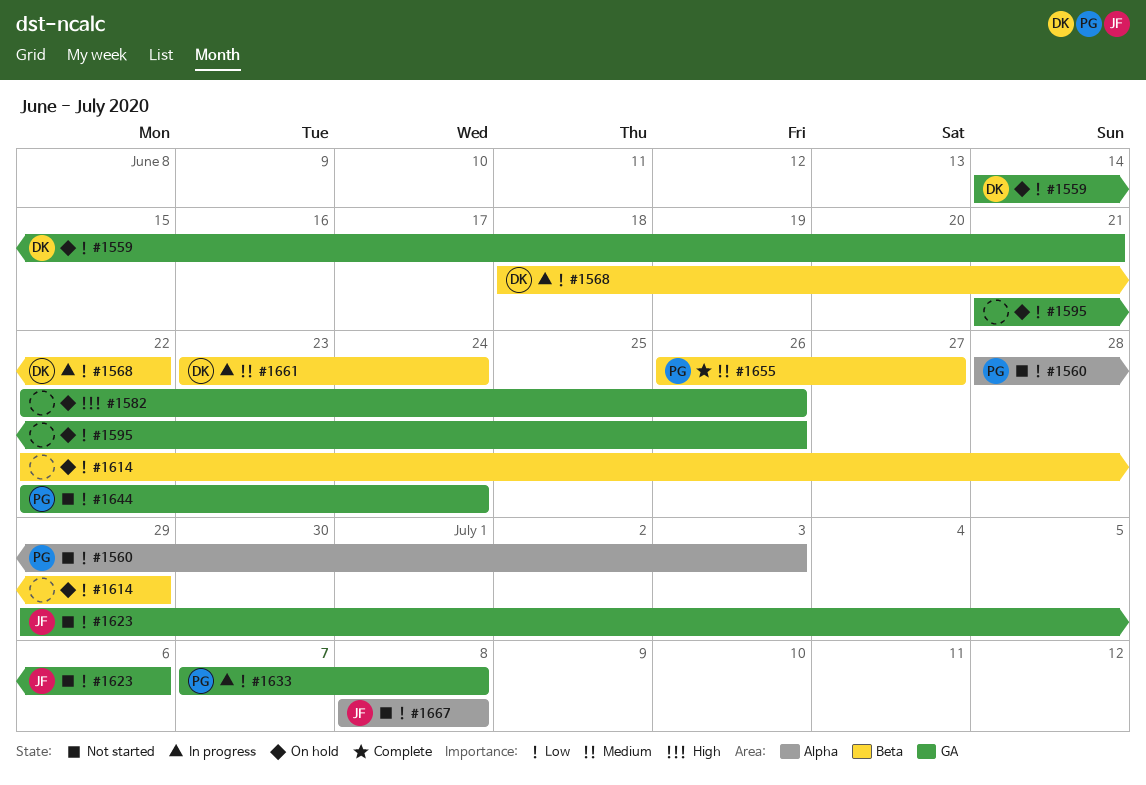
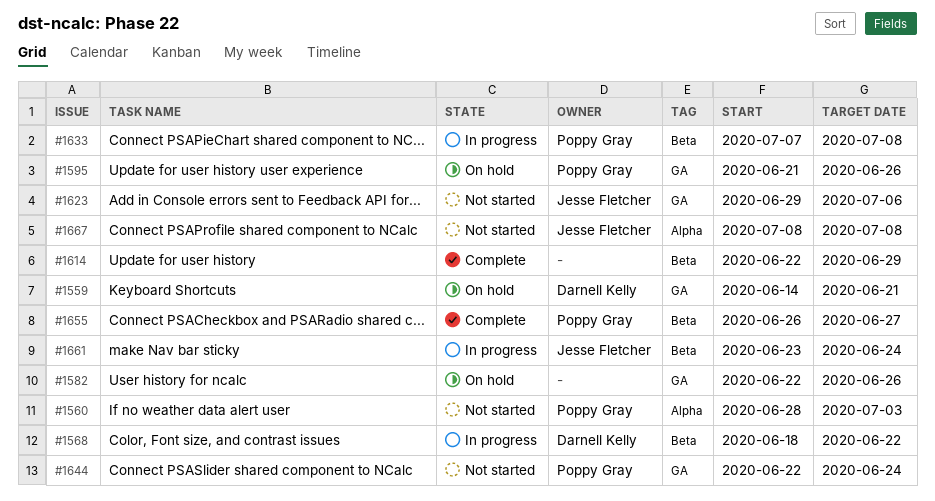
#1595, owner: none -> Poppy Gray
#1614, status: On hold -> Complete
#1633, label: GA -> Beta
#1661, owner: Darnell Kelly -> Jesse Fletcher

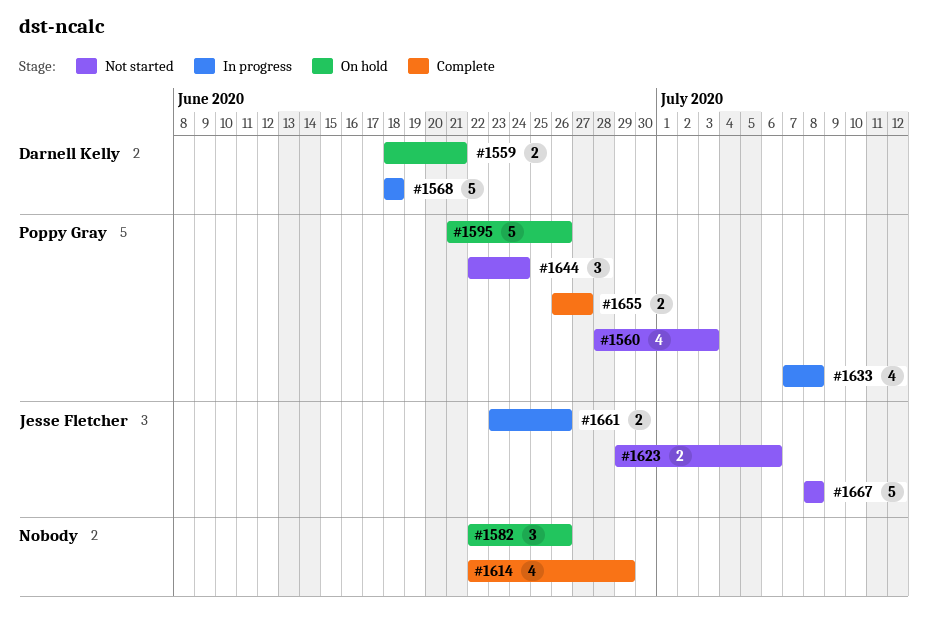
#1559, start: Jun 14 -> Jun 18
#1568, due: Jun 22 -> Jun 18
#1661, due: Jun 24 -> Jun 26

